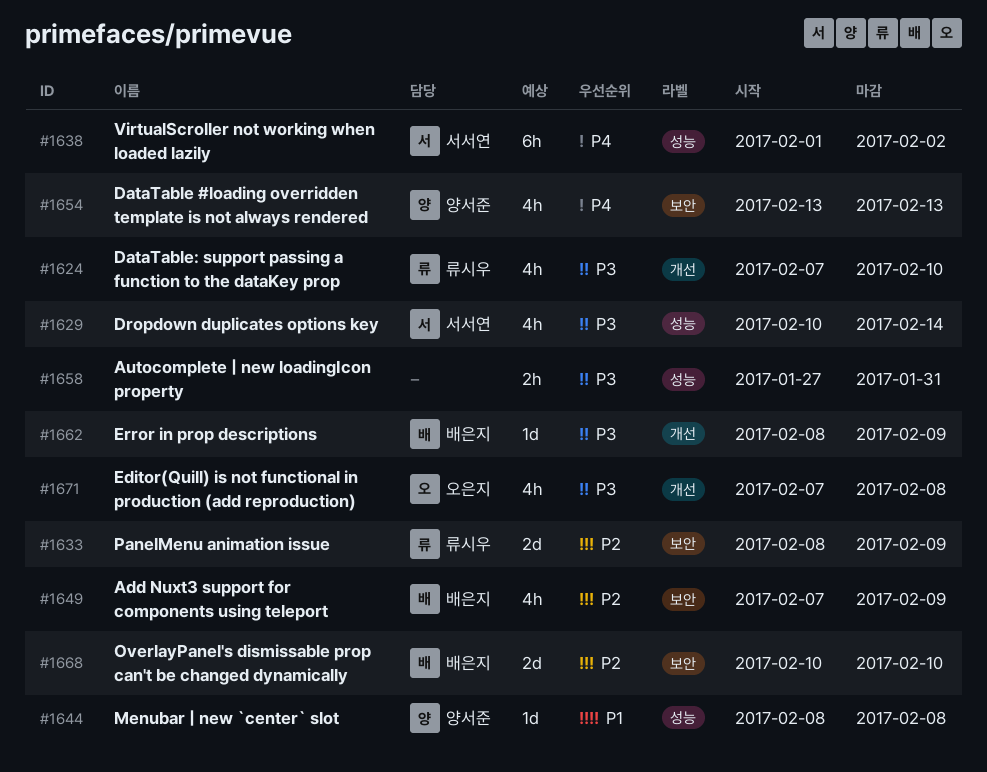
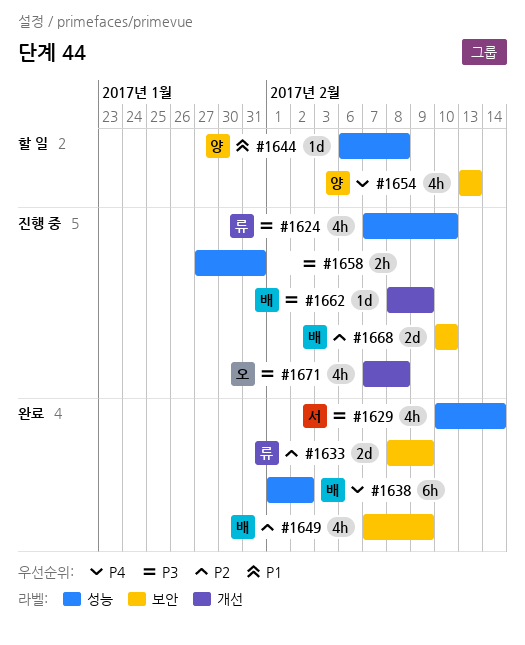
#1624, label: 개선 -> 성능
#1638, owner: 서서연 -> 배은지
#1644, start: Feb 8 -> Feb 6

